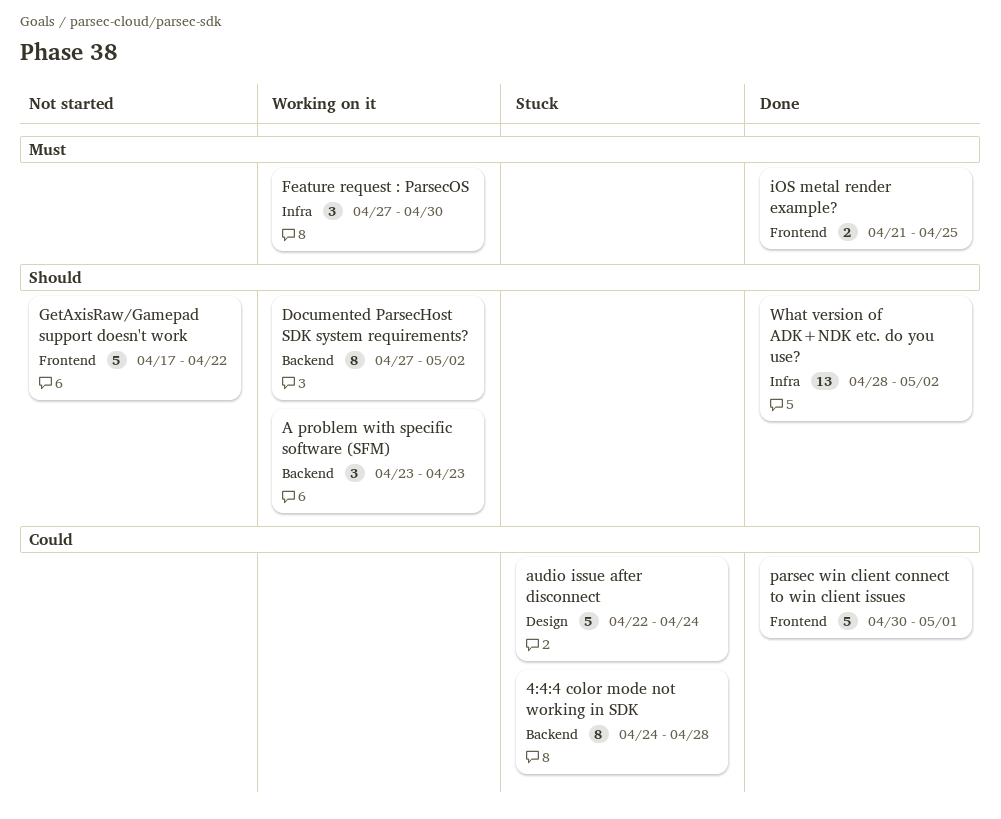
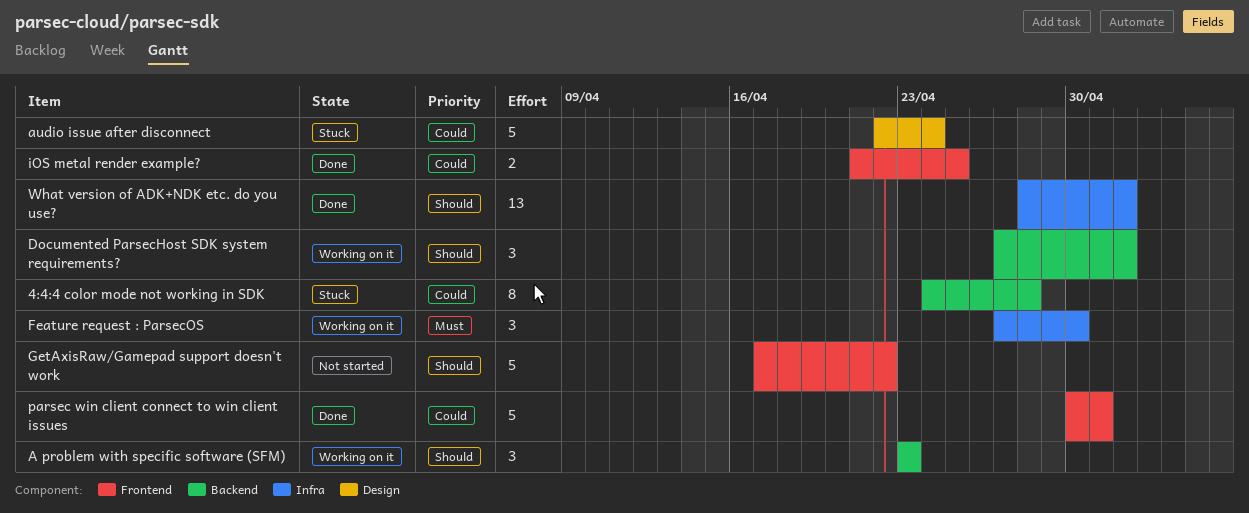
Documented ParsecHost SDK system requirements?, estimate: 8 -> 3
iOS metal render example?, priority: Must -> Could

